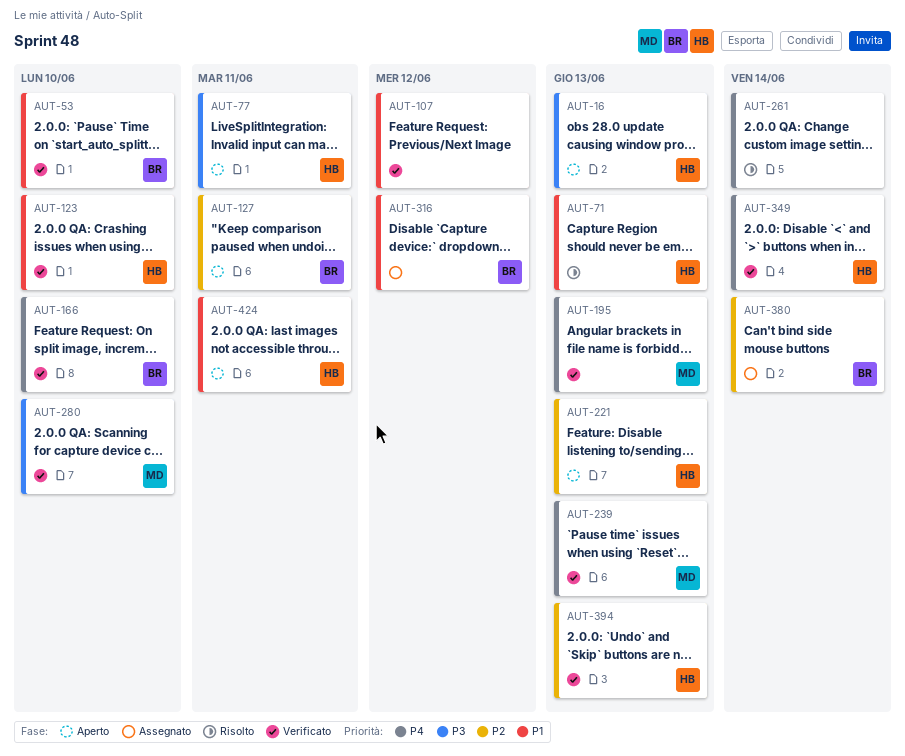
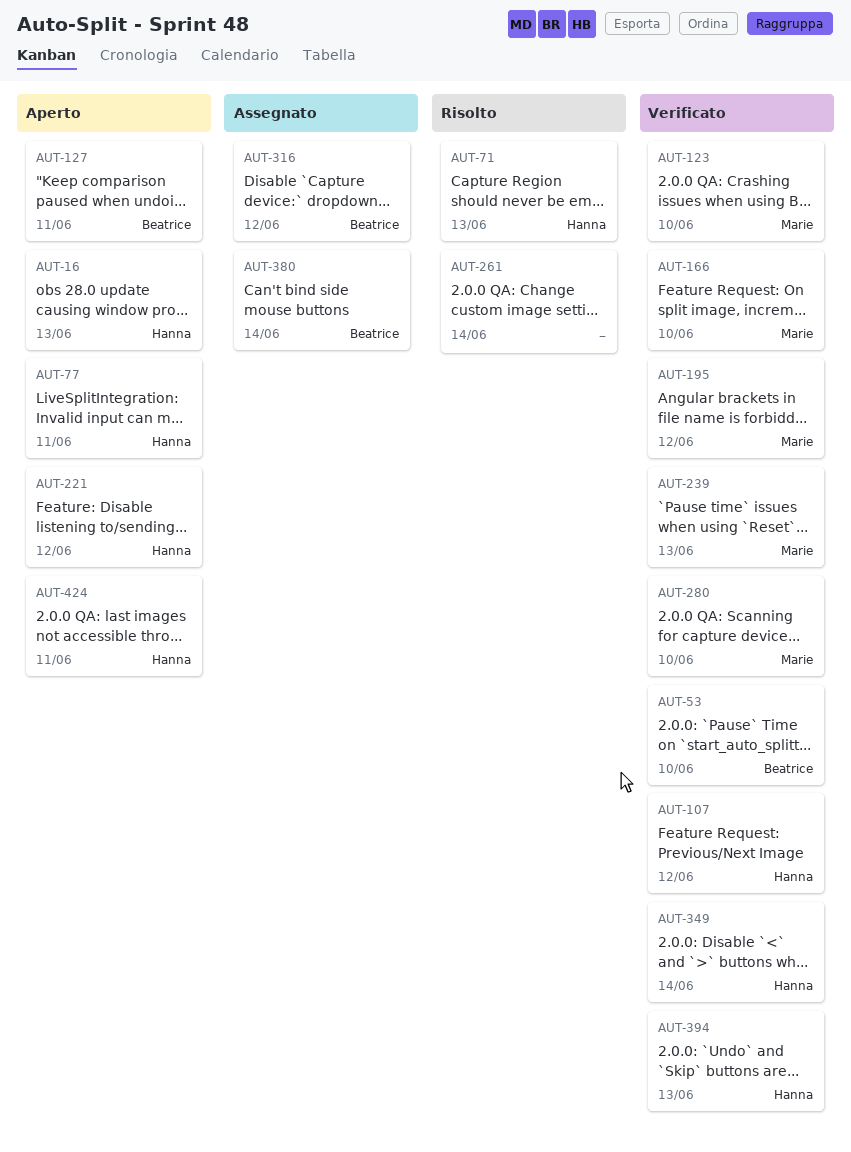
AUT-107, owner: none -> Hanna
AUT-123, owner: Hanna -> Marie
AUT-166, owner: Beatrice -> Marie
AUT-195, due: Jun 13 -> Jun 12
AUT-221, due: Jun 13 -> Jun 12

